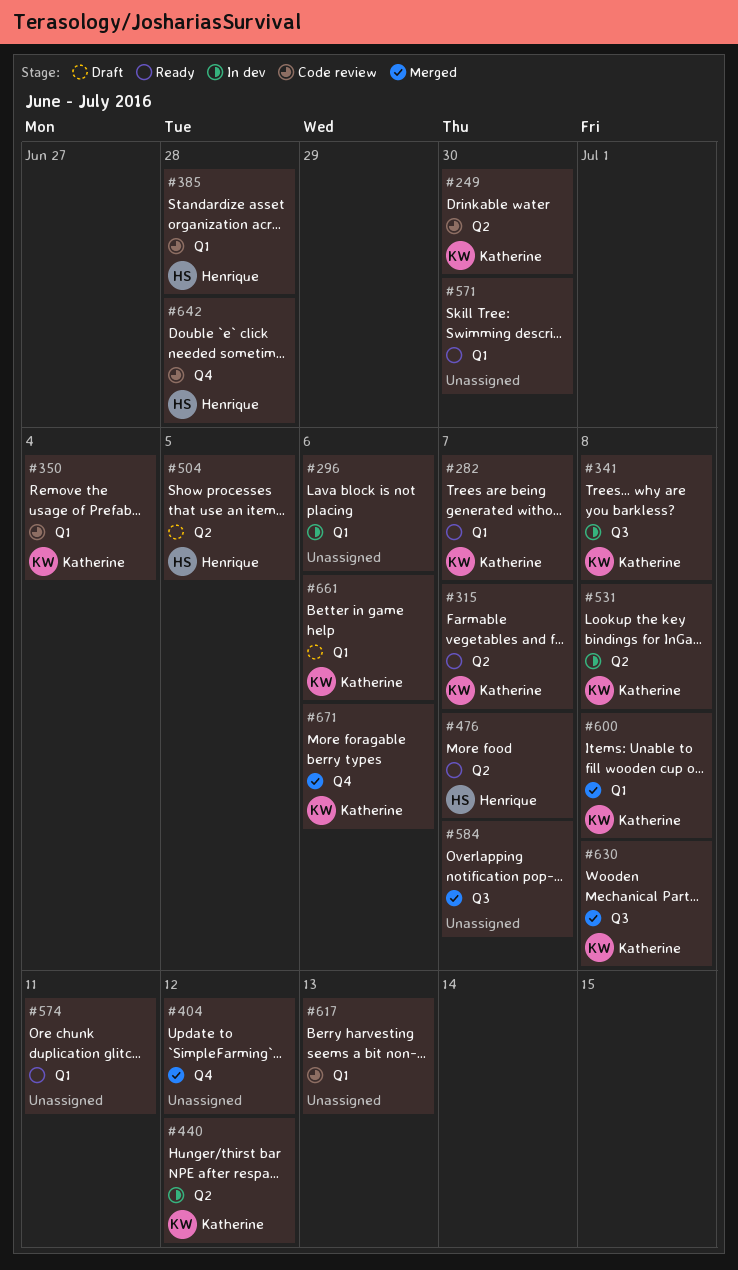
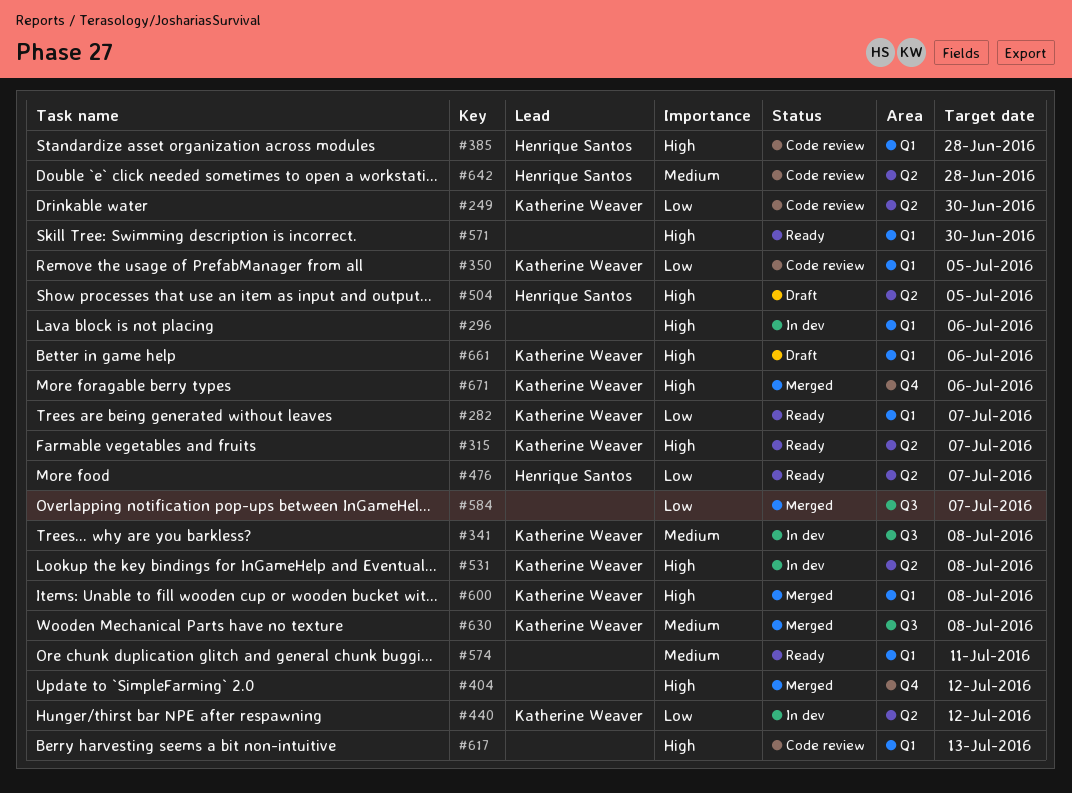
#350, due: Jul 4 -> Jul 5
#642, label: Q4 -> Q2

